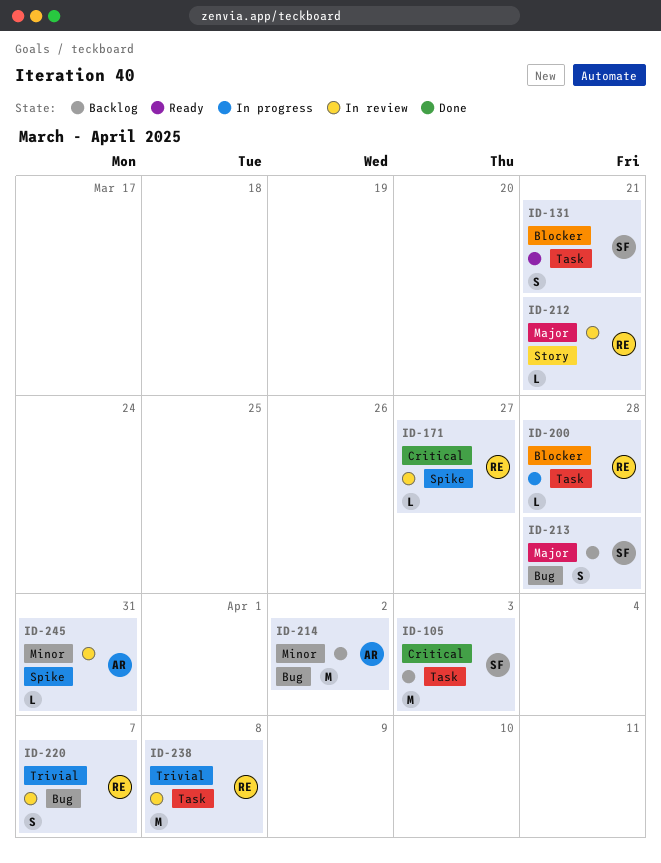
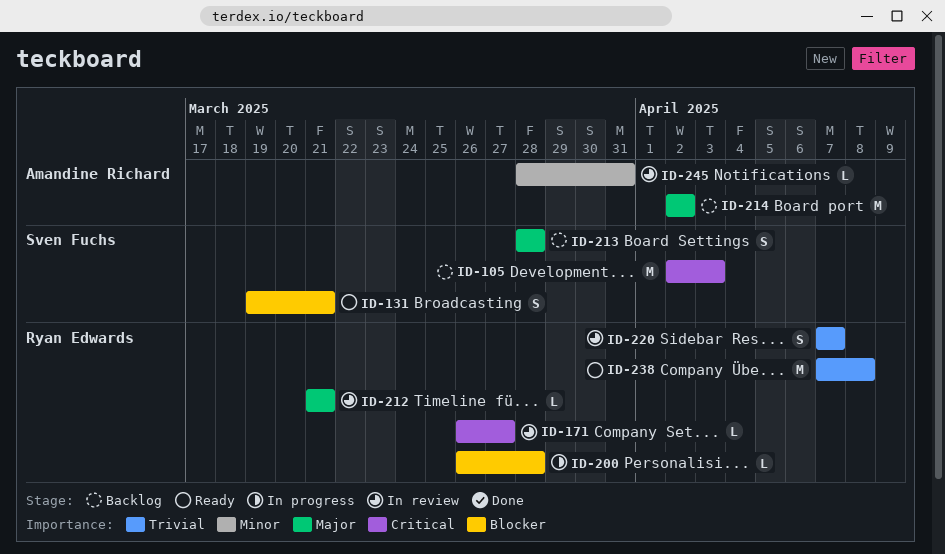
ID-214, priority: Minor -> Major
ID-238, status: In review -> Ready

